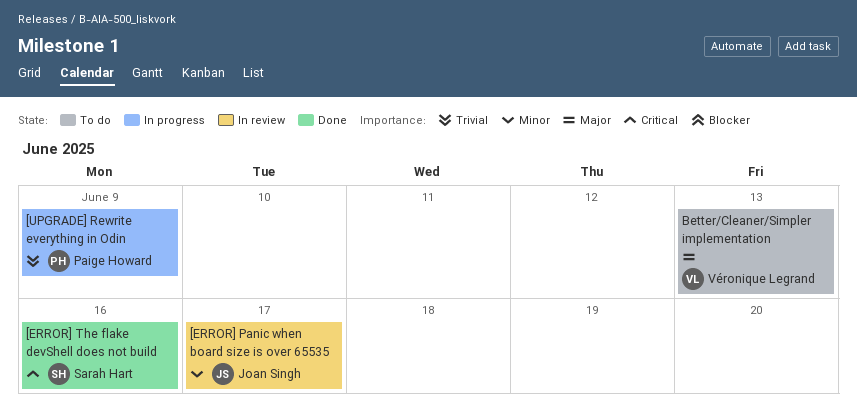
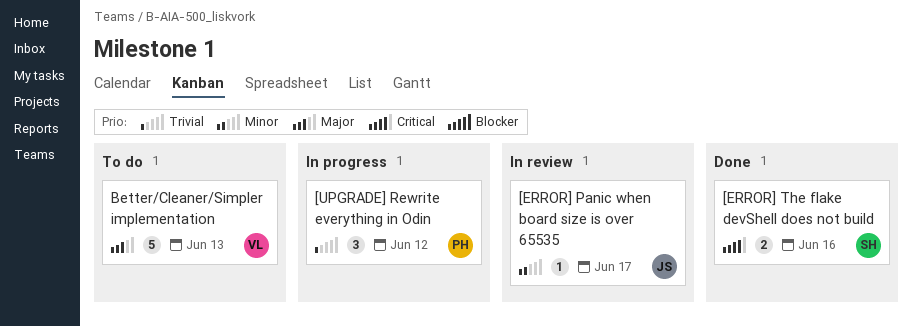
[UPGRADE] Rewrite everything in Odin, due: Jun 9 -> Jun 12

